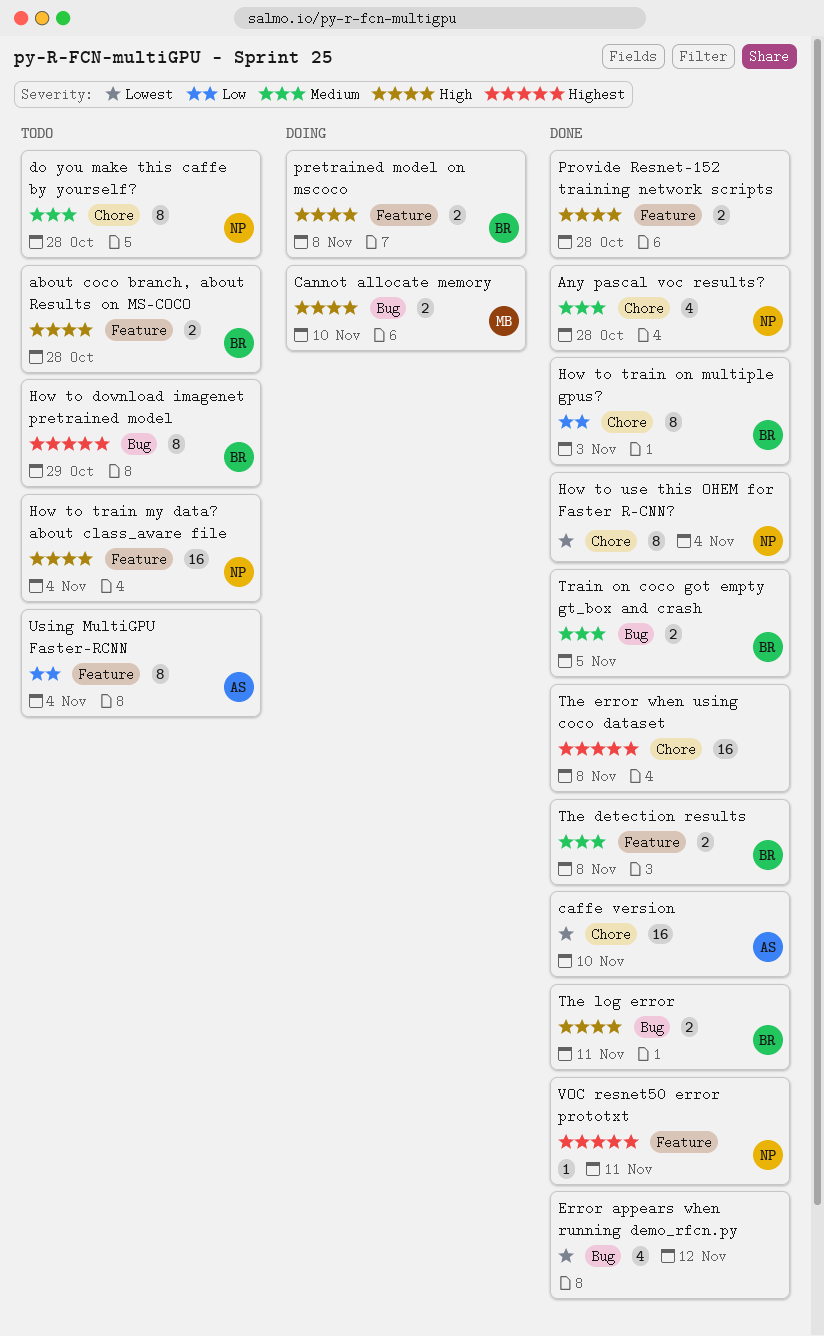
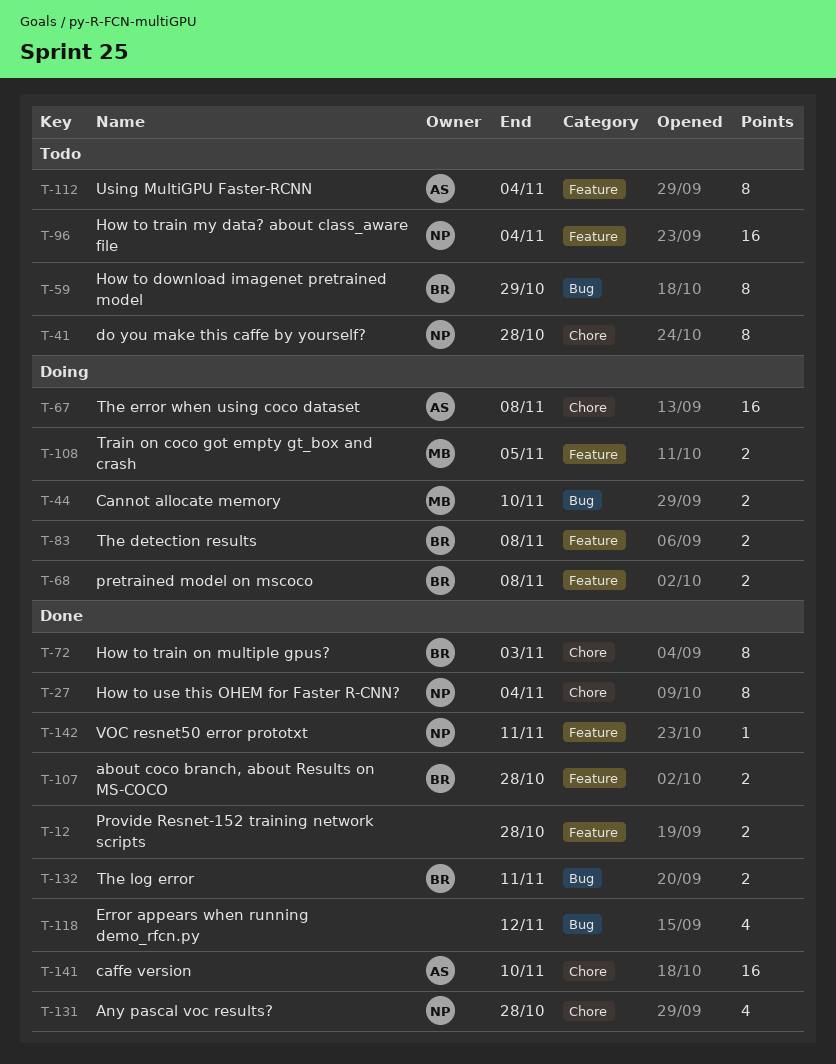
about coco branch, about Results on MS-COCO, status: Todo -> Done
The detection results, status: Done -> Doing
The error when using coco dataset, status: Done -> Doing
The error when using coco dataset, owner: none -> AS
Train on coco got empty gt_box and crash, status: Done -> Doing
Train on coco got empty gt_box and crash, owner: BR -> MB
Train on coco got empty gt_box and crash, label: Bug -> Feature

